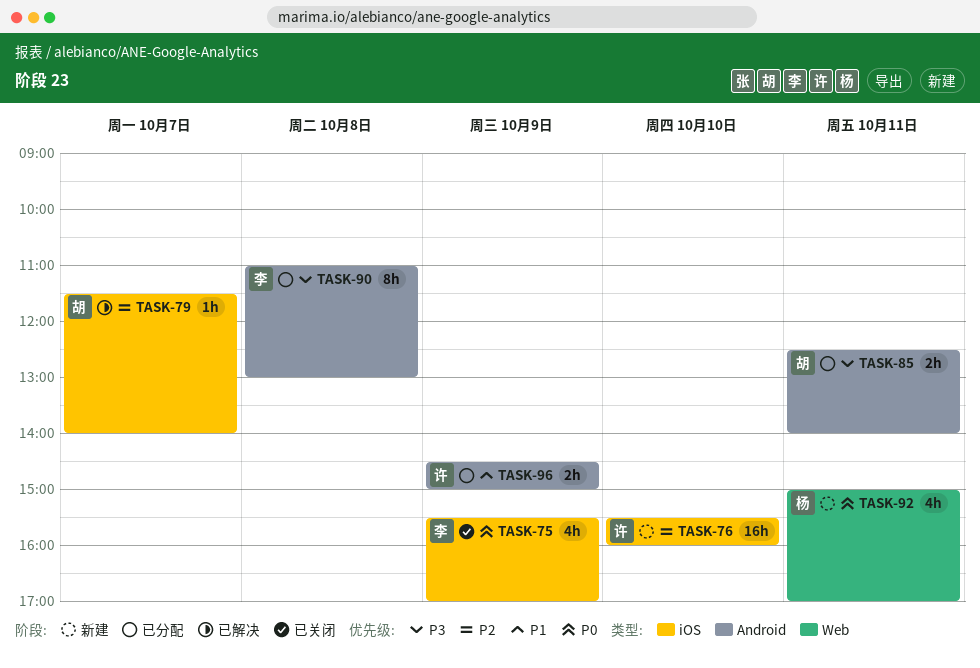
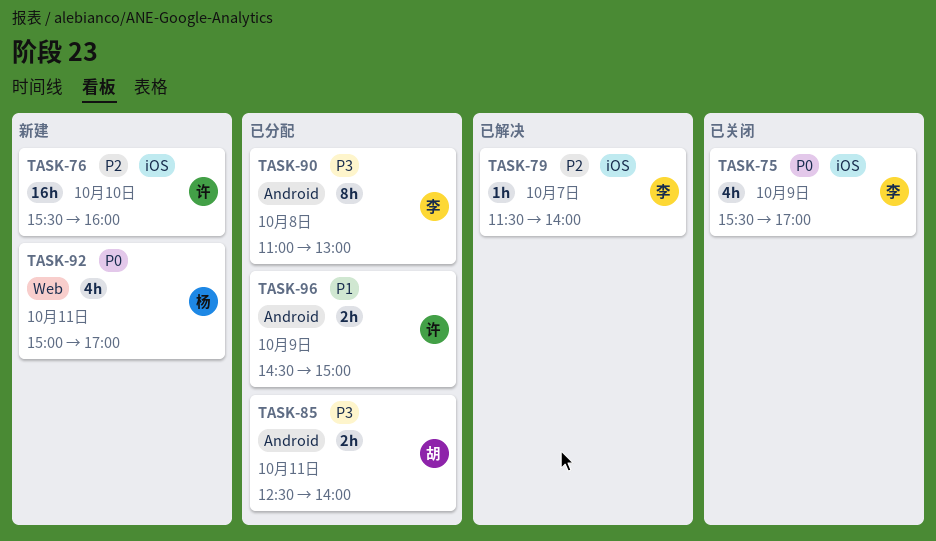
TASK-79, owner: 胡 -> 李

